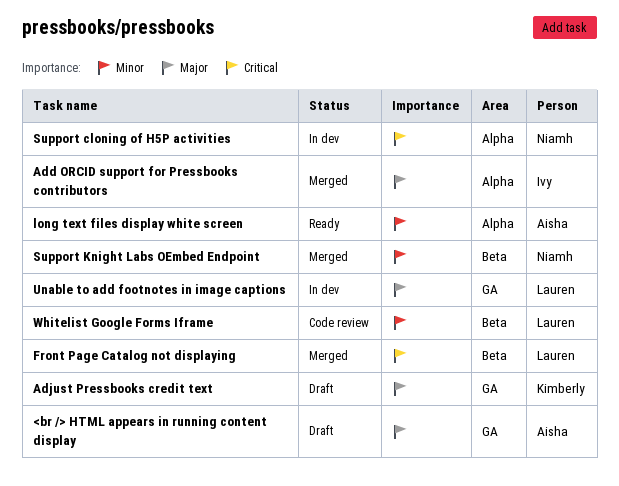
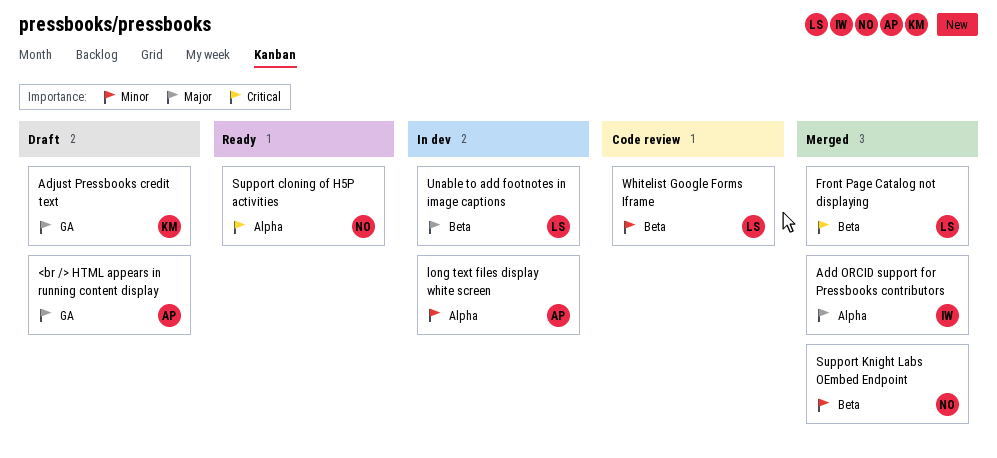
long text files display white screen, status: Ready -> In dev
Support cloning of H5P activities, status: In dev -> Ready
Unable to add footnotes in image captions, label: GA -> Beta

